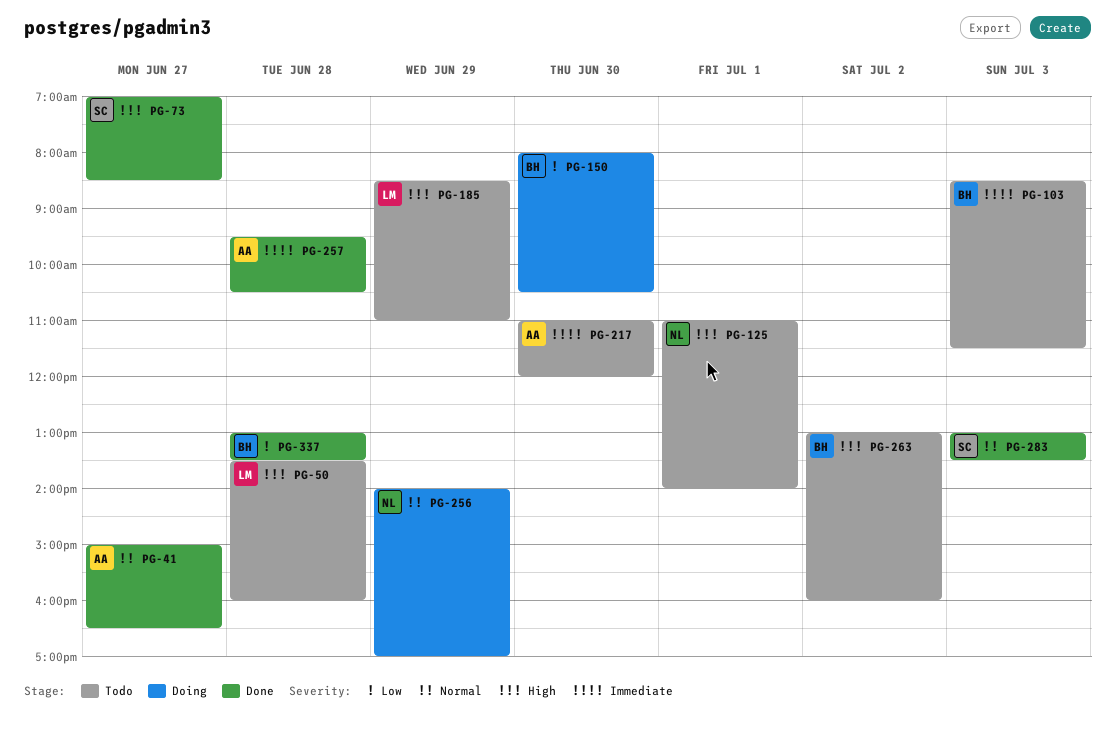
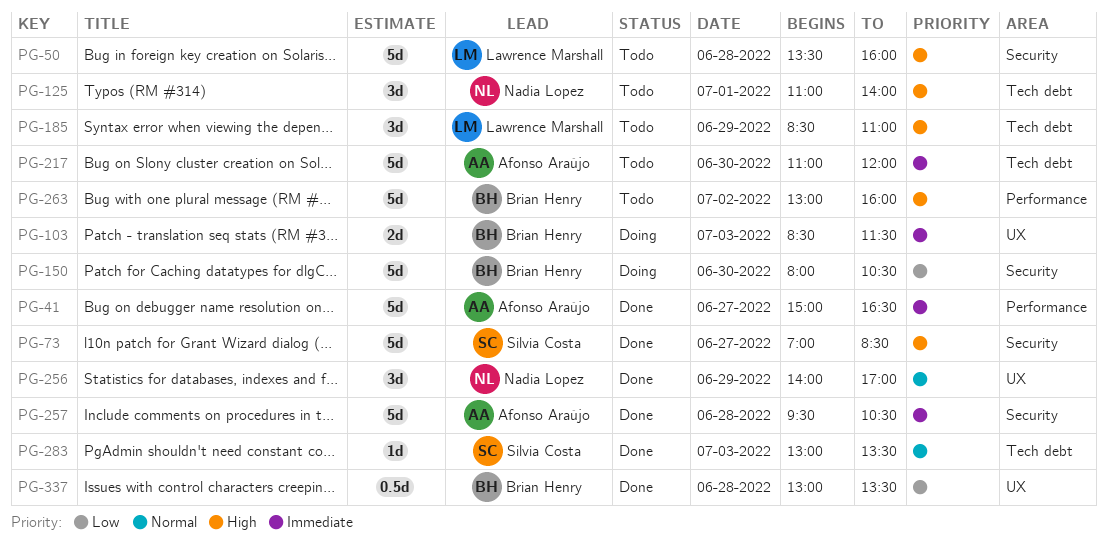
PG-41, priority: Normal -> Immediate
PG-103, status: Todo -> Doing
PG-256, status: Doing -> Done

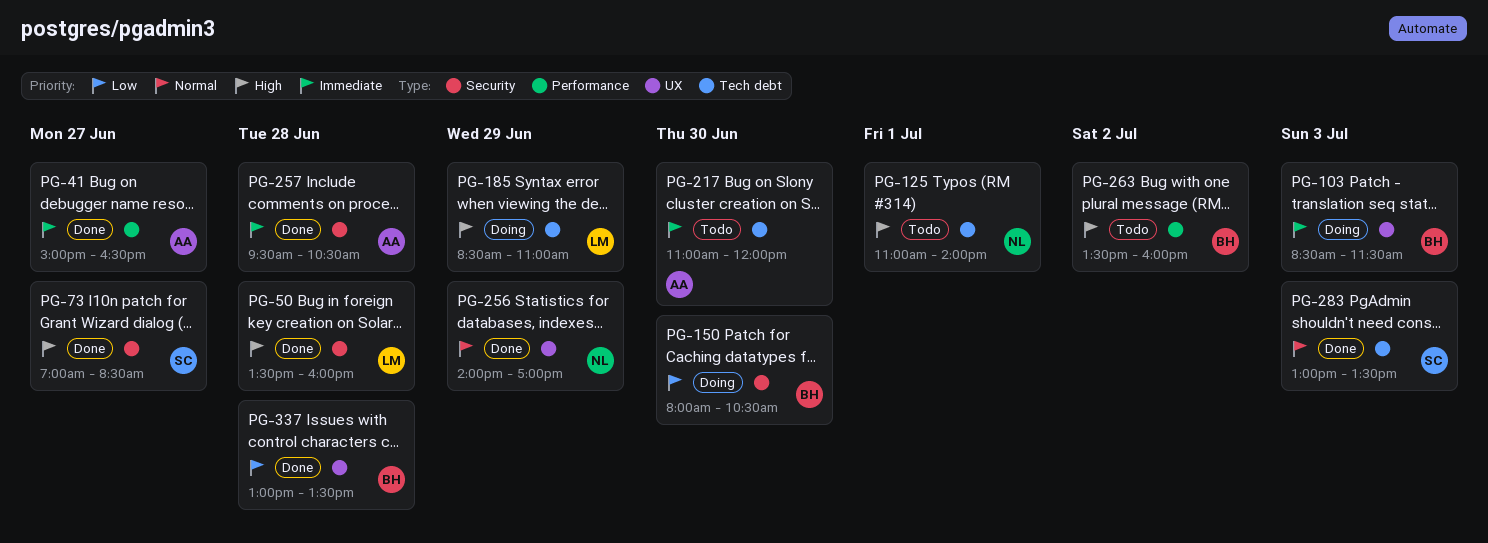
PG-50, status: Todo -> Done
PG-185, status: Todo -> Doing
PG-263, begins: 13:00 -> 13:30

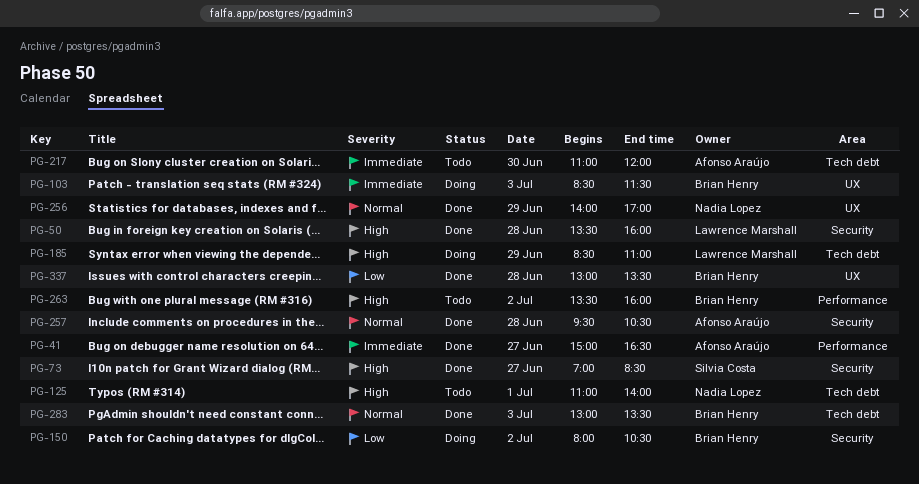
PG-150, day: Jun 30 -> Jul 2
PG-257, priority: Immediate -> Normal
PG-283, owner: Silvia Costa -> Brian Henry

